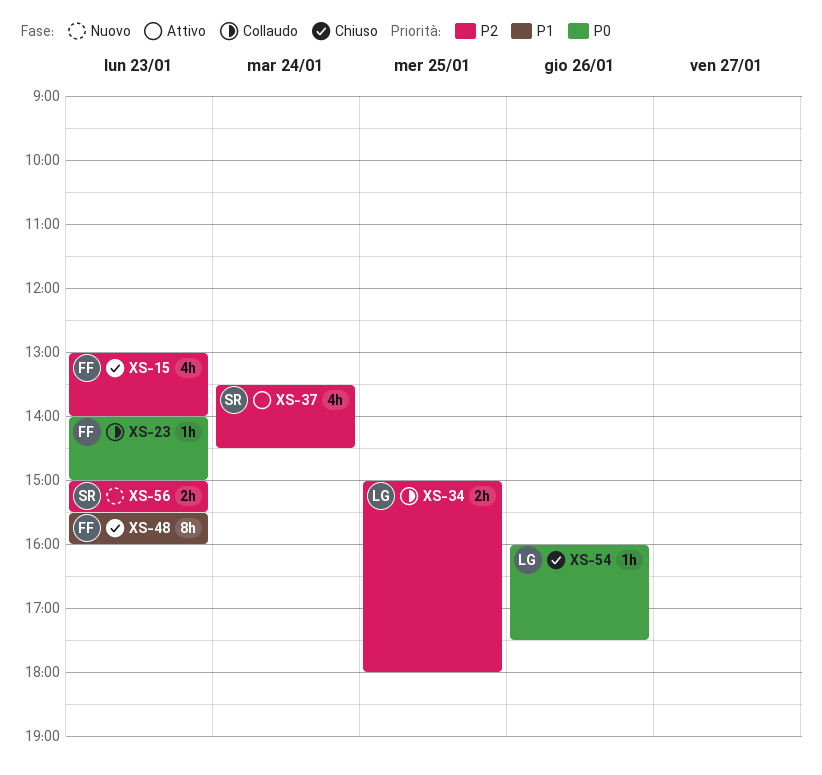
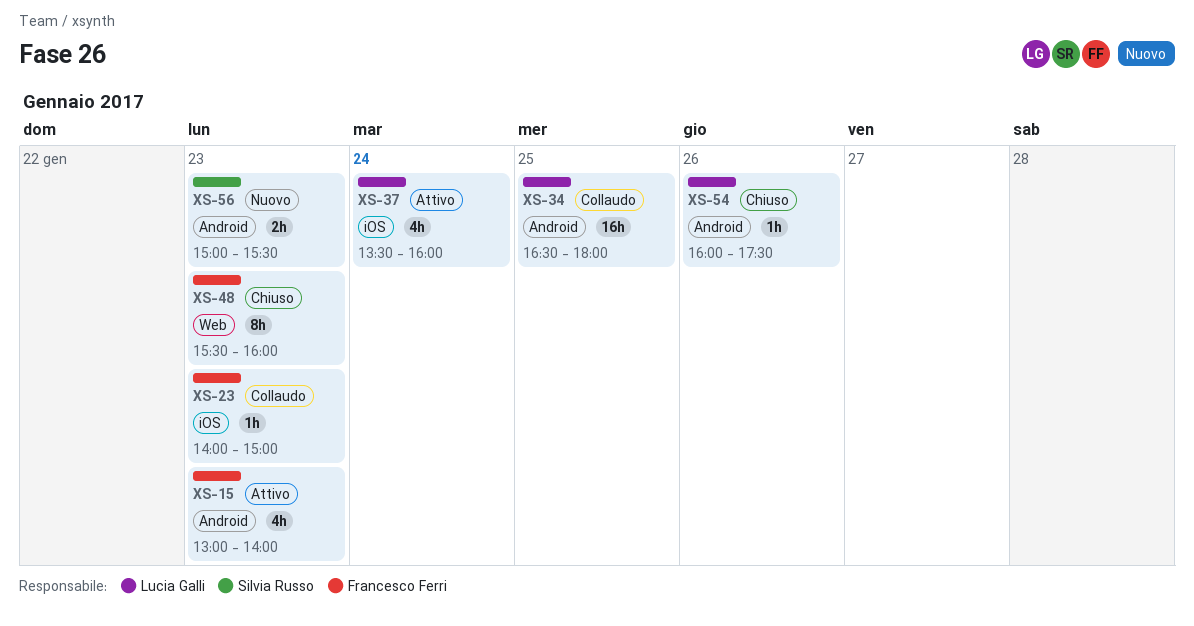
XS-15, status: Chiuso -> Attivo
XS-34, estimate: 2h -> 16h
XS-34, begins: 15:00 -> 16:30
XS-37, owner: Silvia Russo -> Lucia Galli
XS-37, ends: 14:30 -> 16:00

